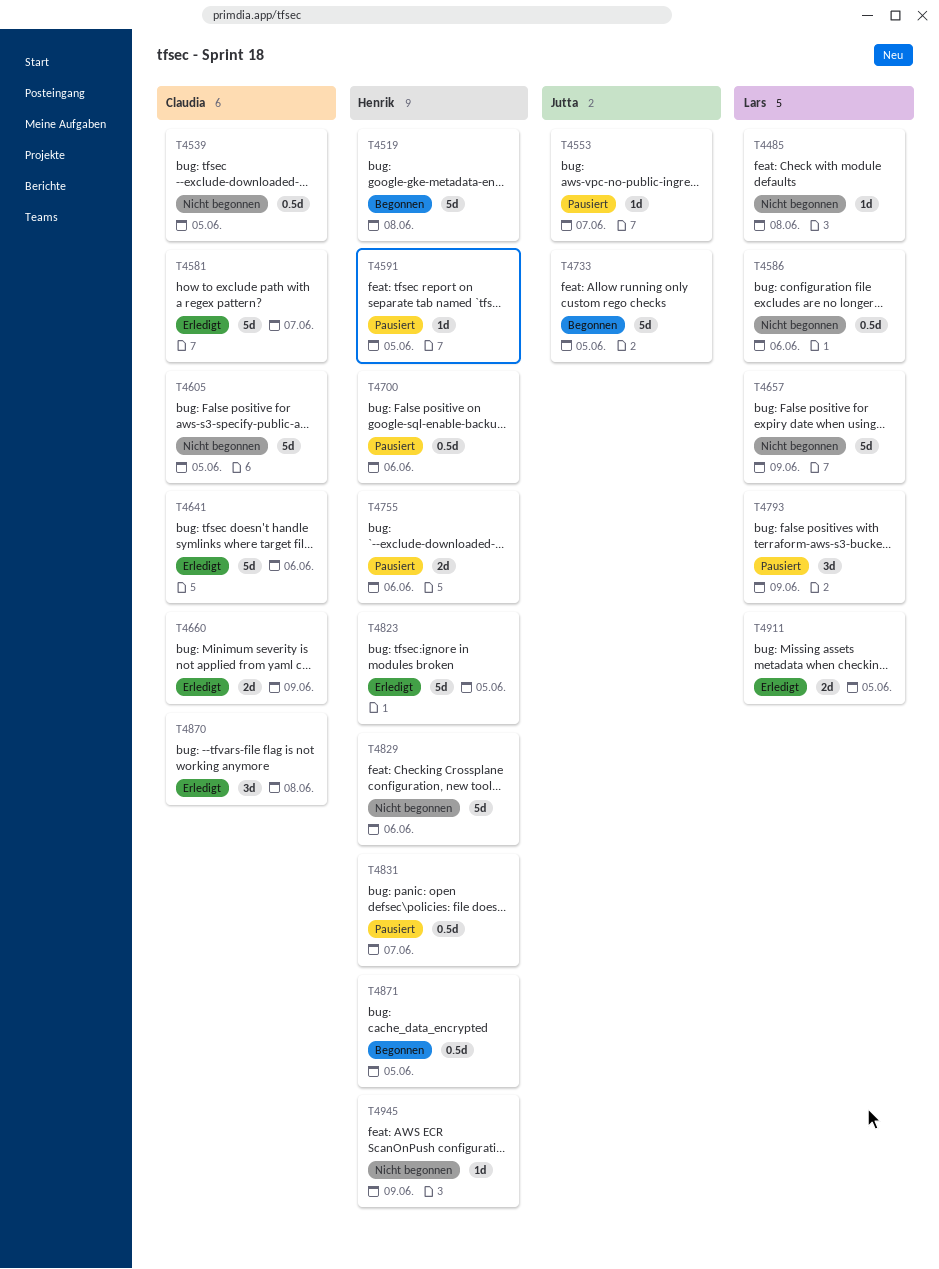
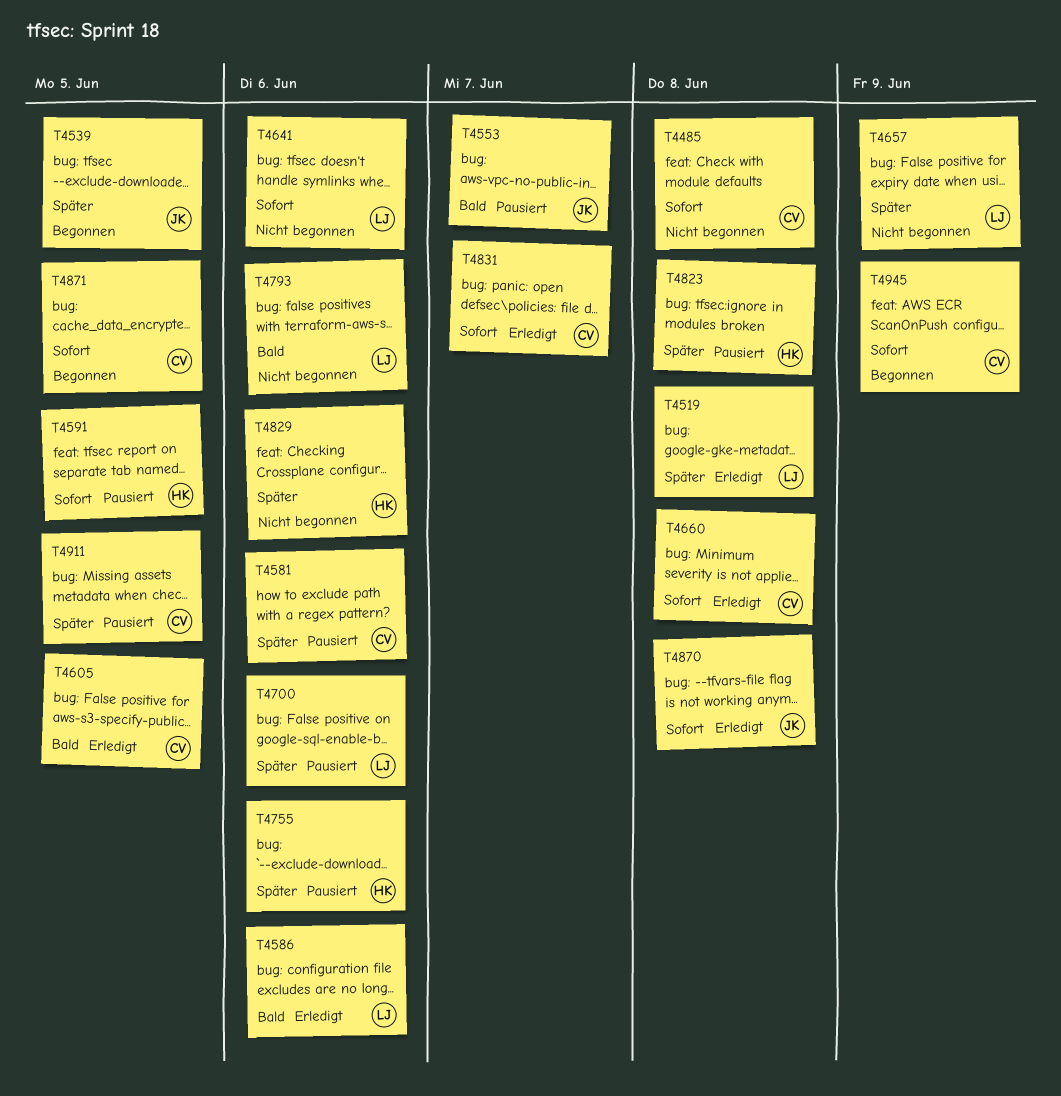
T4485, owner: Lars -> Claudia
T4519, status: Begonnen -> Erledigt
T4519, owner: Henrik -> Lars
T4539, status: Nicht begonnen -> Begonnen
T4539, owner: Claudia -> Jutta
T4581, status: Erledigt -> Pausiert
T4581, due: Jun 7 -> Jun 6
T4586, status: Nicht begonnen -> Erledigt
T4605, status: Nicht begonnen -> Erledigt
T4641, status: Erledigt -> Nicht begonnen
T4641, owner: Claudia -> Lars
T4660, due: Jun 9 -> Jun 8
T4700, owner: Henrik -> Lars
T4733: present -> none
T4793, status: Pausiert -> Nicht begonnen
T4793, due: Jun 9 -> Jun 6
T4823, status: Erledigt -> Pausiert
T4823, due: Jun 5 -> Jun 8
T4831, status: Pausiert -> Erledigt
T4831, owner: Henrik -> Claudia
T4870, owner: Claudia -> Jutta
T4871, owner: Henrik -> Claudia
T4911, status: Erledigt -> Pausiert
T4911, owner: Lars -> Claudia
T4945, status: Nicht begonnen -> Begonnen
T4945, owner: Henrik -> Claudia

